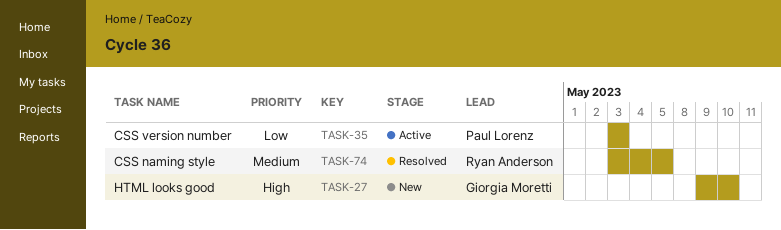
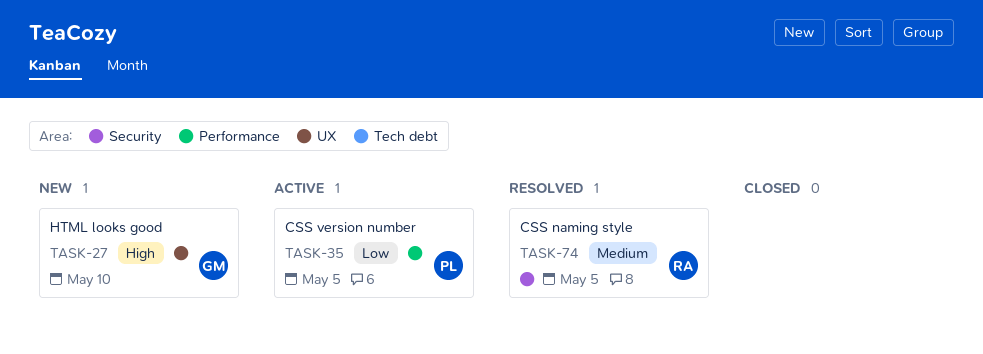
TASK-35, due: May 3 -> May 5

